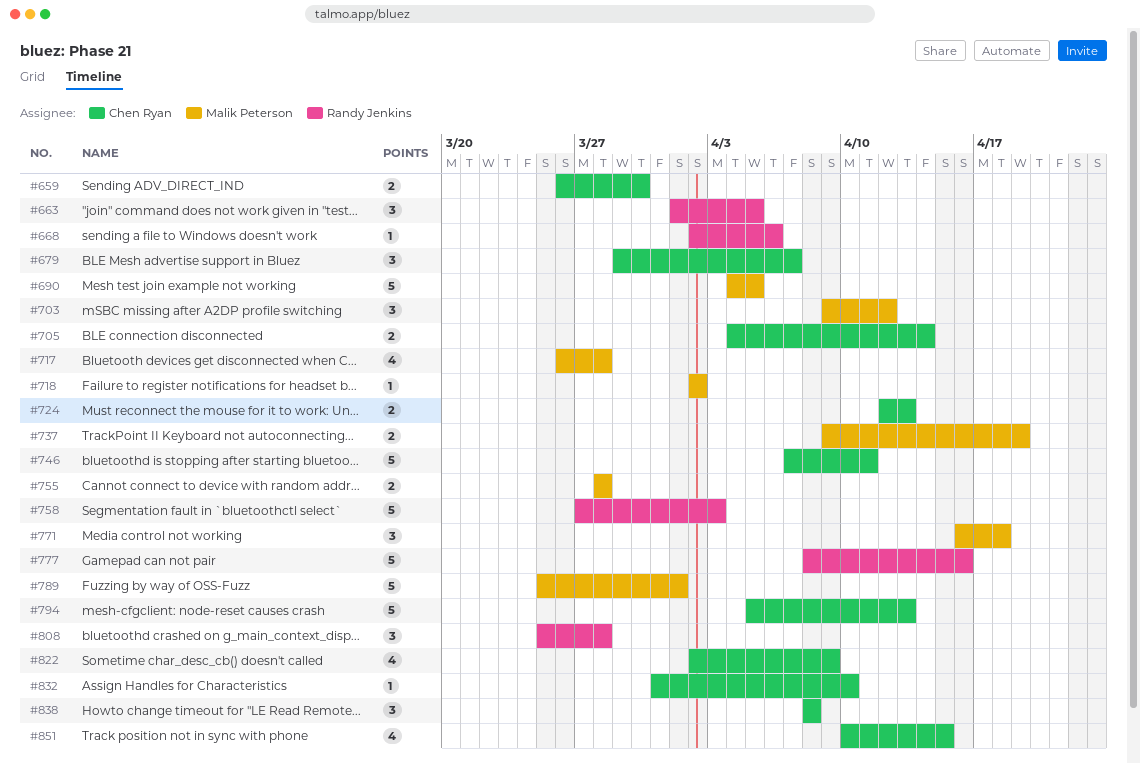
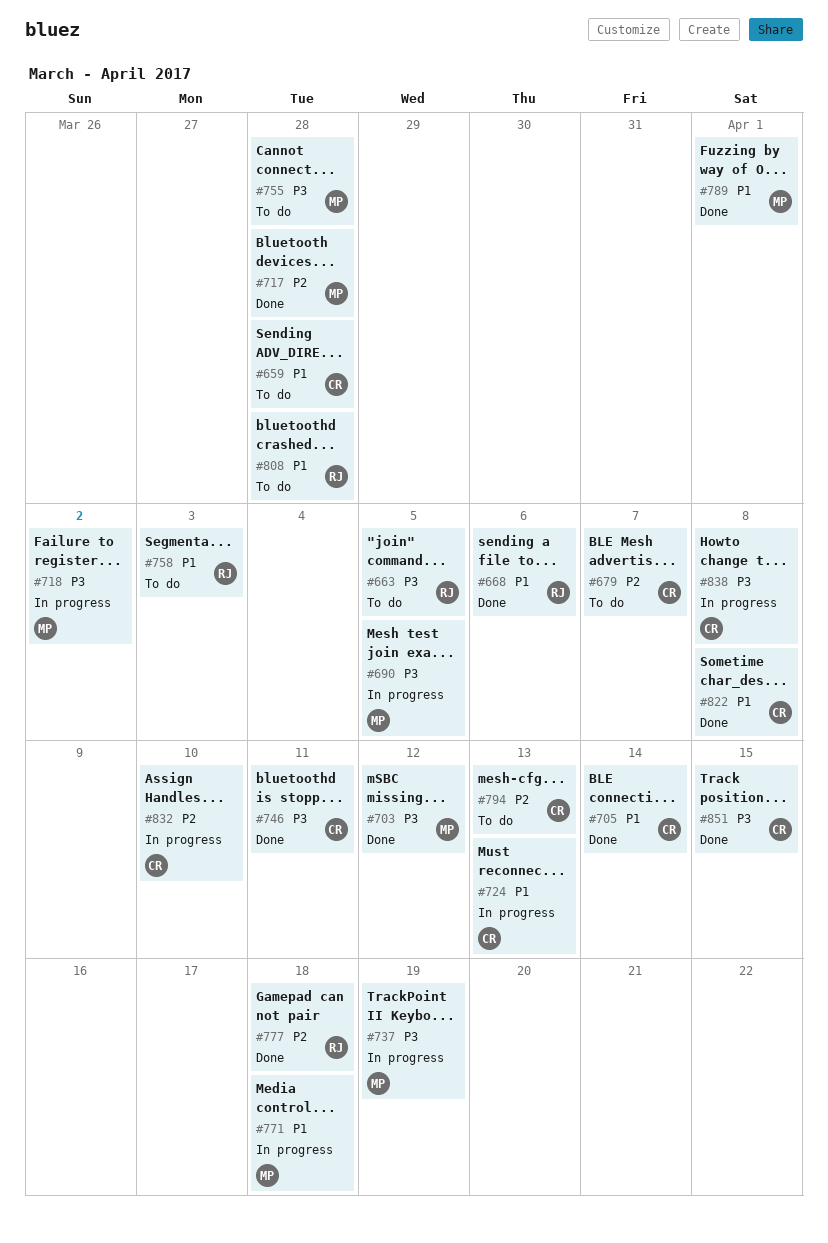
#659, due: Mar 30 -> Mar 28
#777, due: Apr 16 -> Apr 18
#822, due: Apr 9 -> Apr 8

